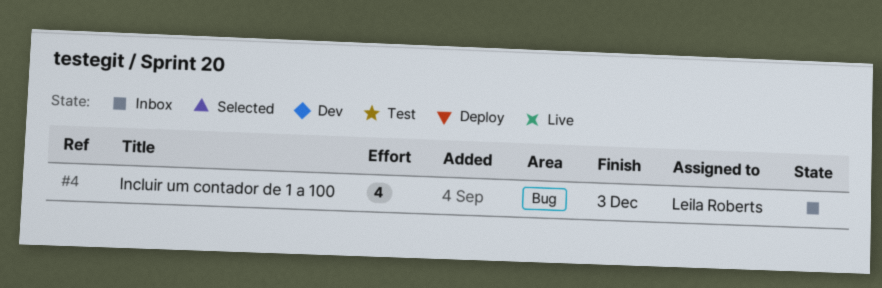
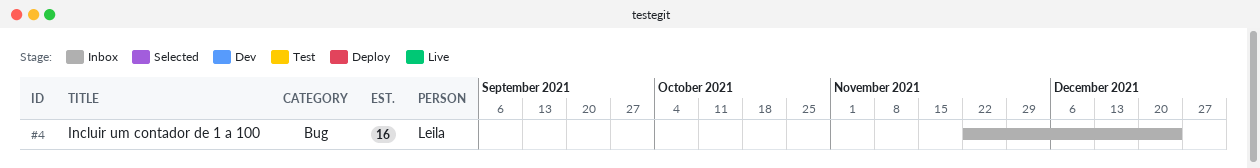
#4, estimate: 4 -> 16
#4, due: Dec 3 -> Dec 24

